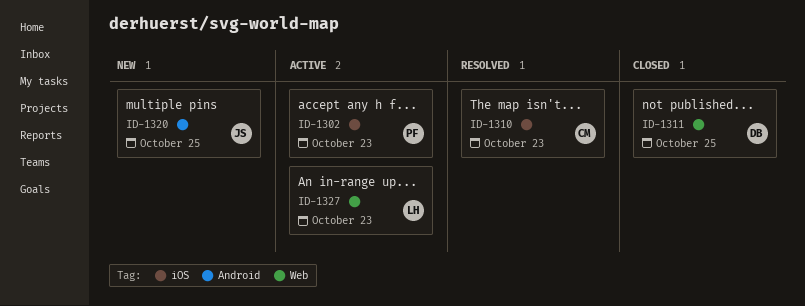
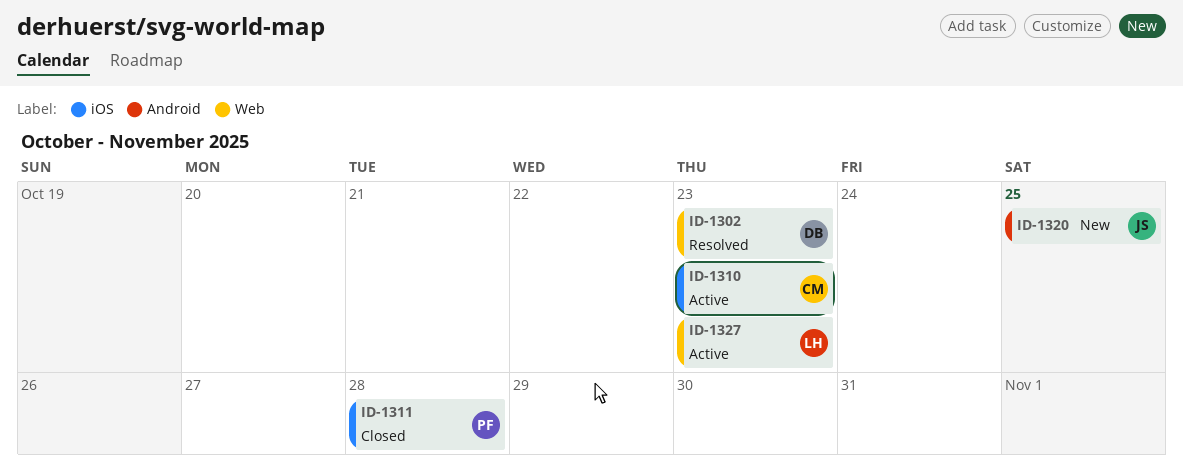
ID-1302, status: Active -> Resolved
ID-1302, owner: PF -> DB
ID-1302, label: iOS -> Web
ID-1310, status: Resolved -> Active
ID-1311, owner: DB -> PF
ID-1311, label: Web -> iOS
ID-1311, due: Oct 25 -> Oct 28

